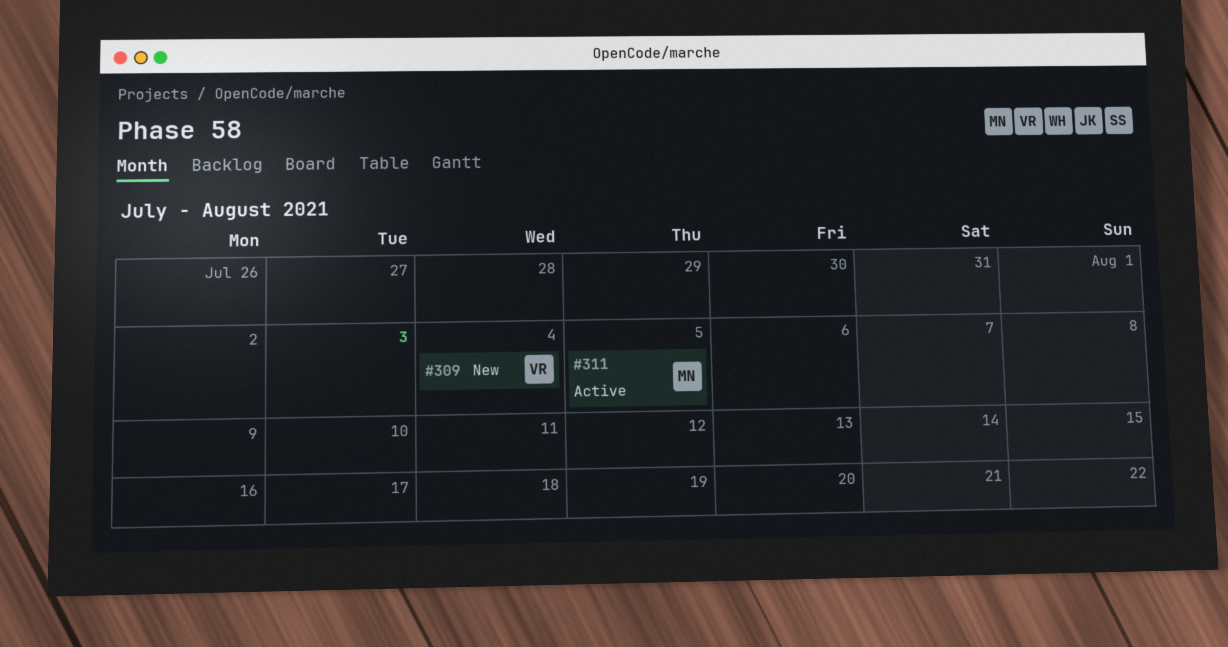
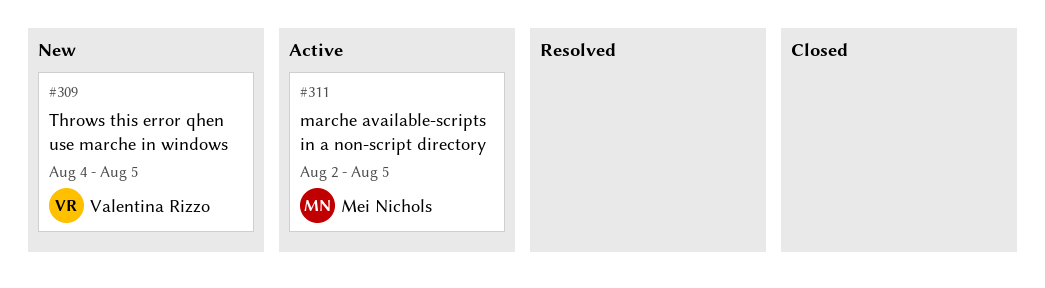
#309, due: Aug 4 -> Aug 5

